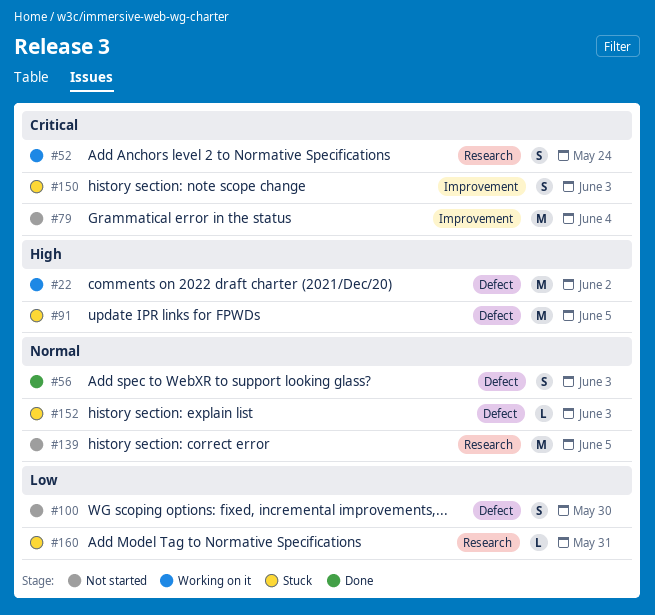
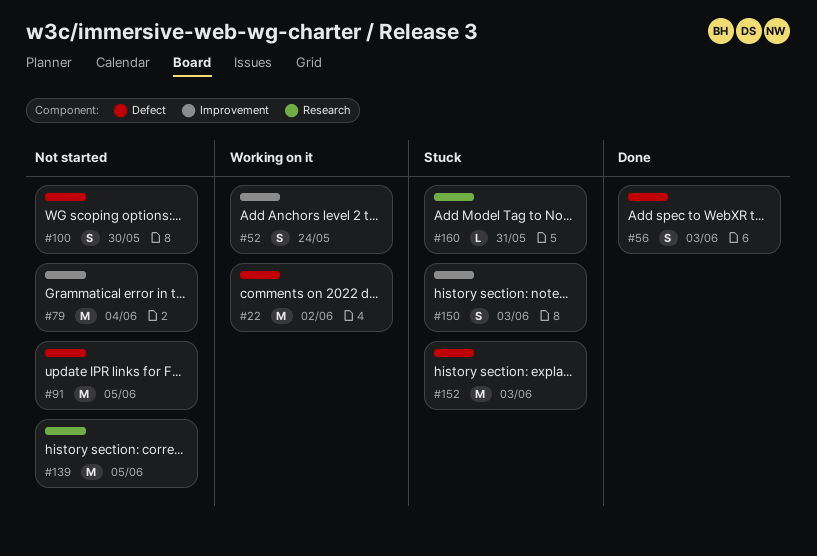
#52, label: Research -> Improvement
#91, status: Stuck -> Not started
#152, estimate: L -> M

